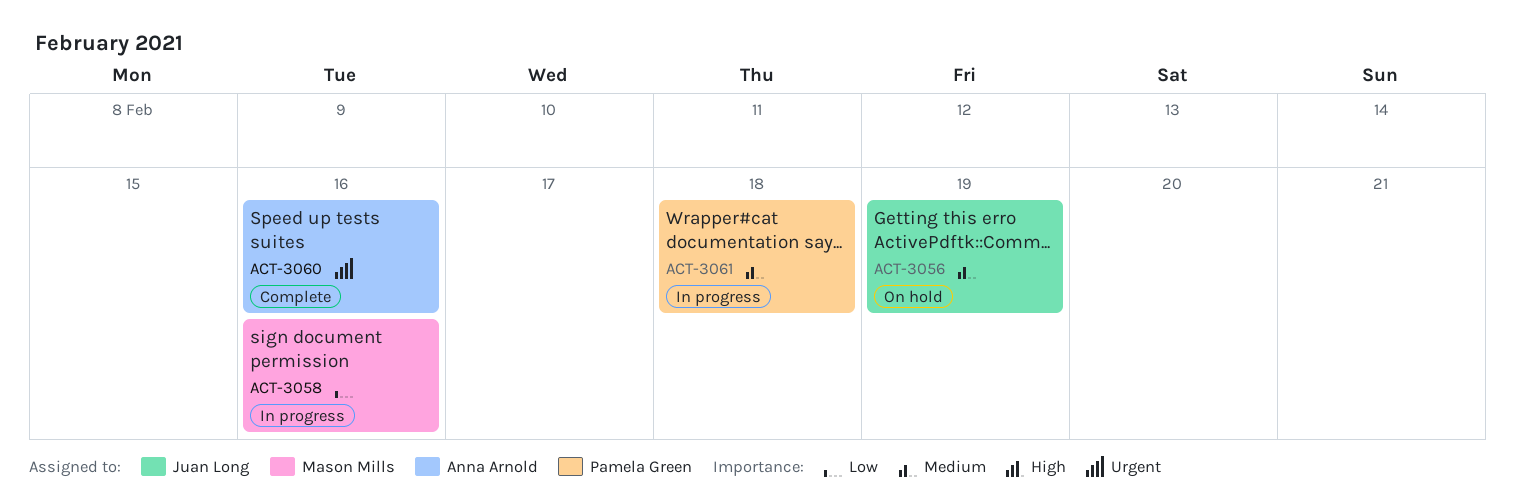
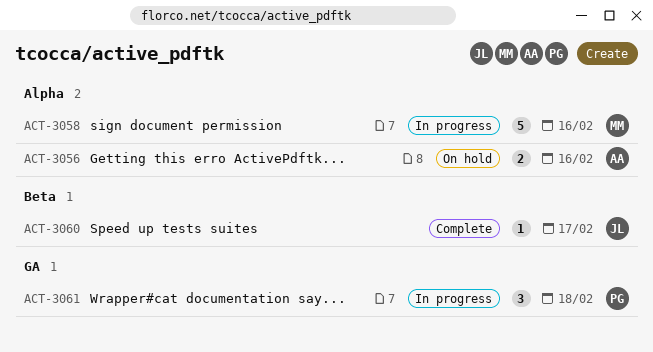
ACT-3056, owner: Juan Long -> Anna Arnold
ACT-3056, due: Feb 19 -> Feb 16
ACT-3060, owner: Anna Arnold -> Juan Long
ACT-3060, due: Feb 16 -> Feb 17

